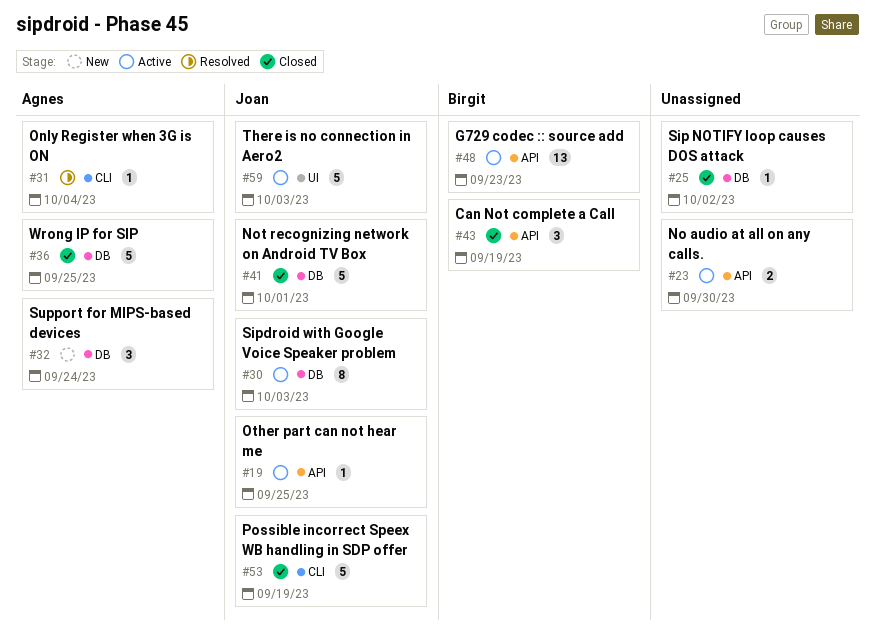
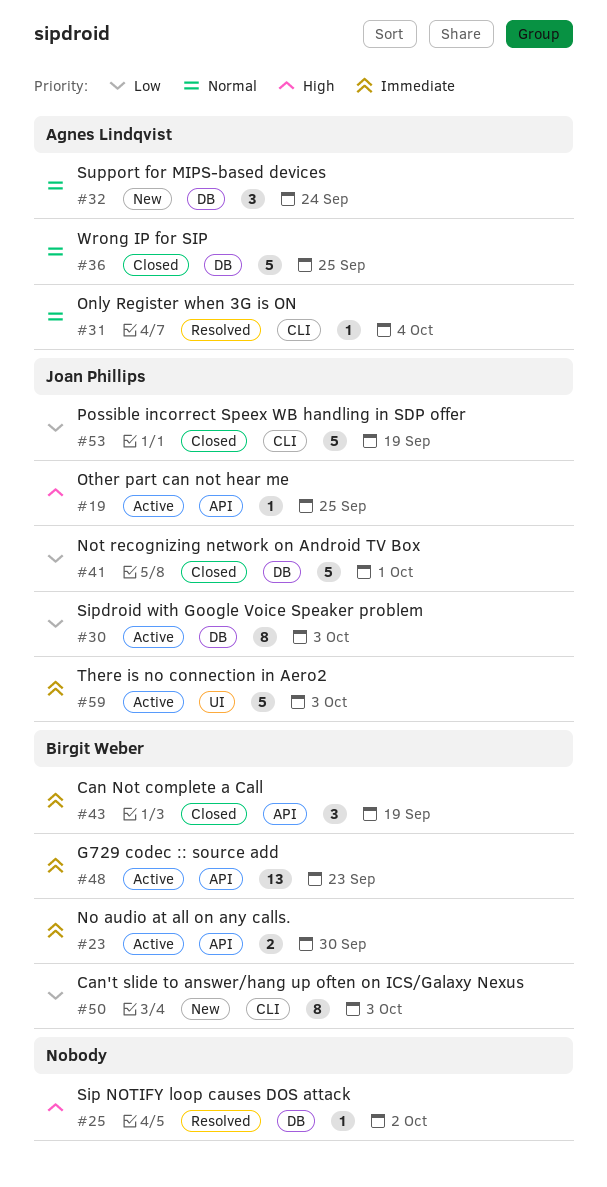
#23, owner: none -> Birgit Weber
#25, status: Closed -> Resolved
#50: none -> present

